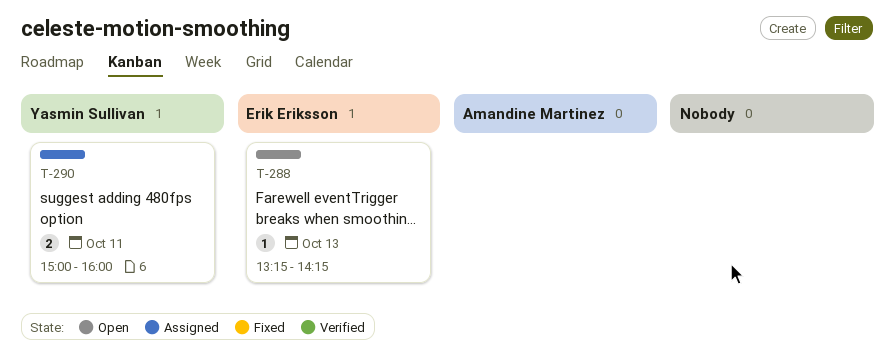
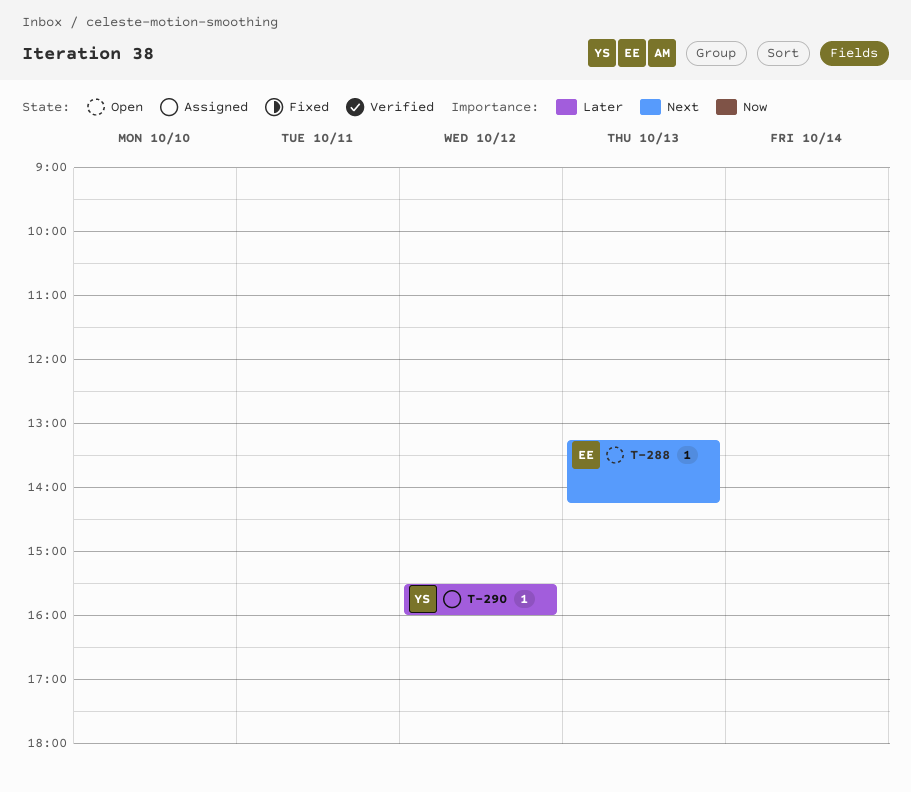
T-290, estimate: 2 -> 1
T-290, day: Oct 11 -> Oct 12
T-290, begins: 15:00 -> 15:30

